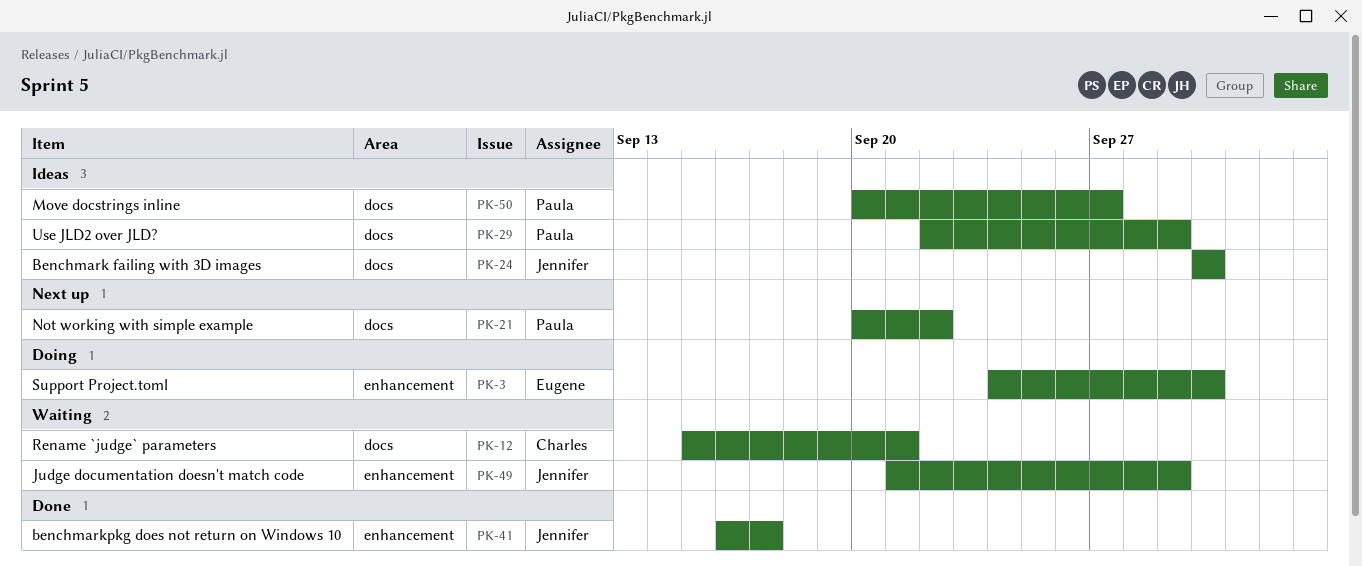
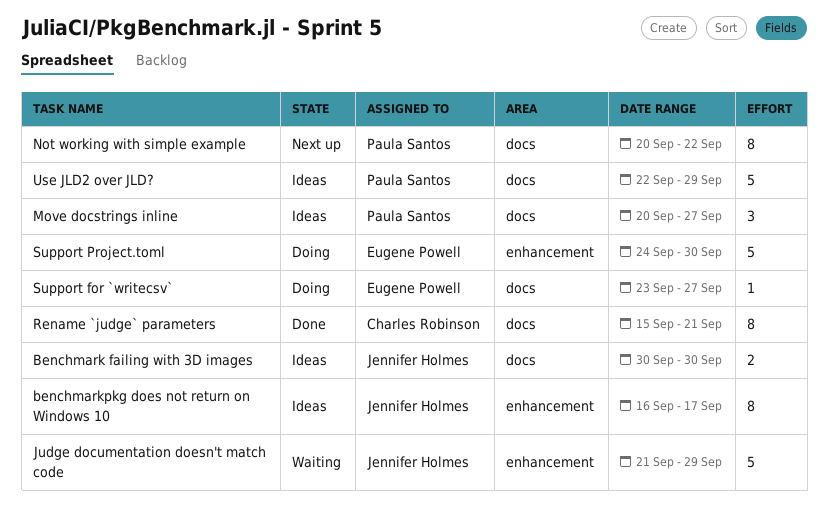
benchmarkpkg does not return on Windows 10, status: Done -> Ideas
Rename `judge` parameters, status: Waiting -> Done
Support for `writecsv`: none -> present

